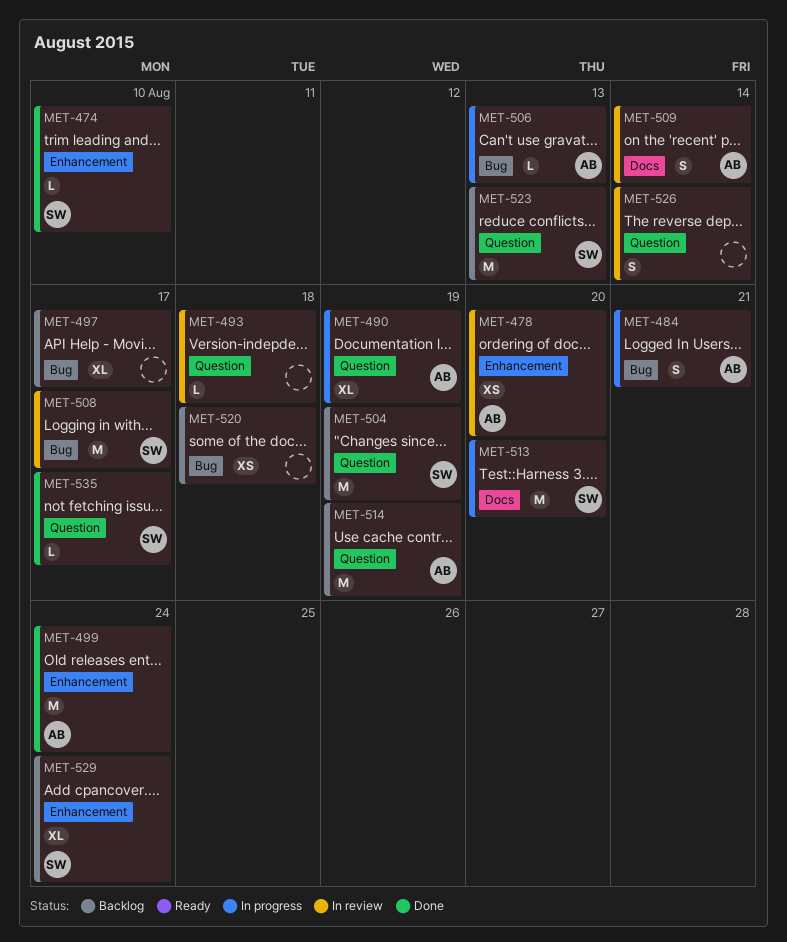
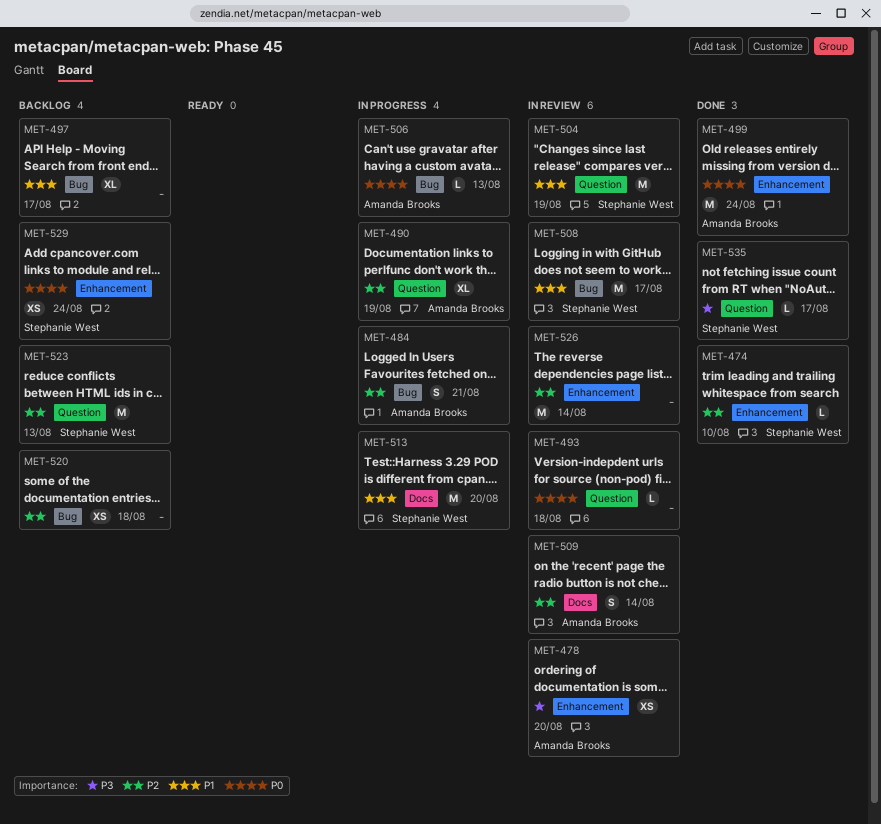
MET-504, status: Backlog -> In review
MET-514: present -> none
MET-526, label: Question -> Enhancement
MET-526, estimate: S -> M
MET-529, estimate: XL -> XS

